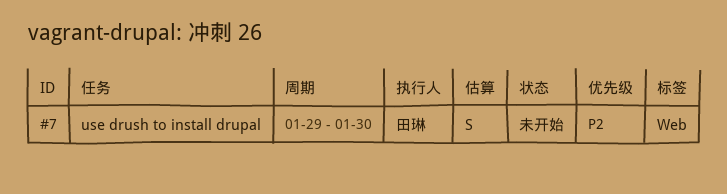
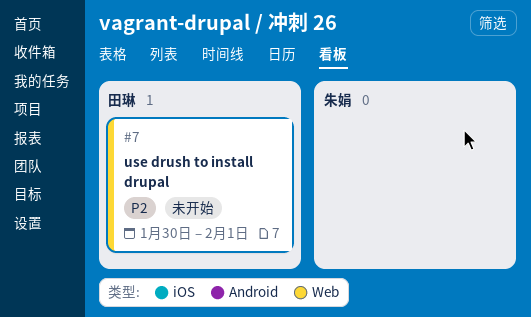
#7, start: Jan 29 -> Jan 30
#7, due: Jan 30 -> Feb 1

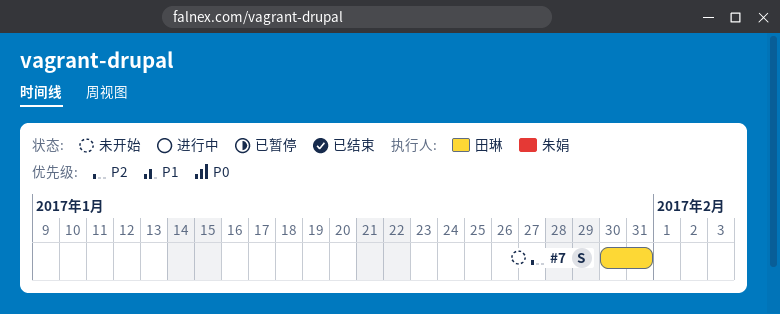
#7, due: Feb 1 -> Jan 31

